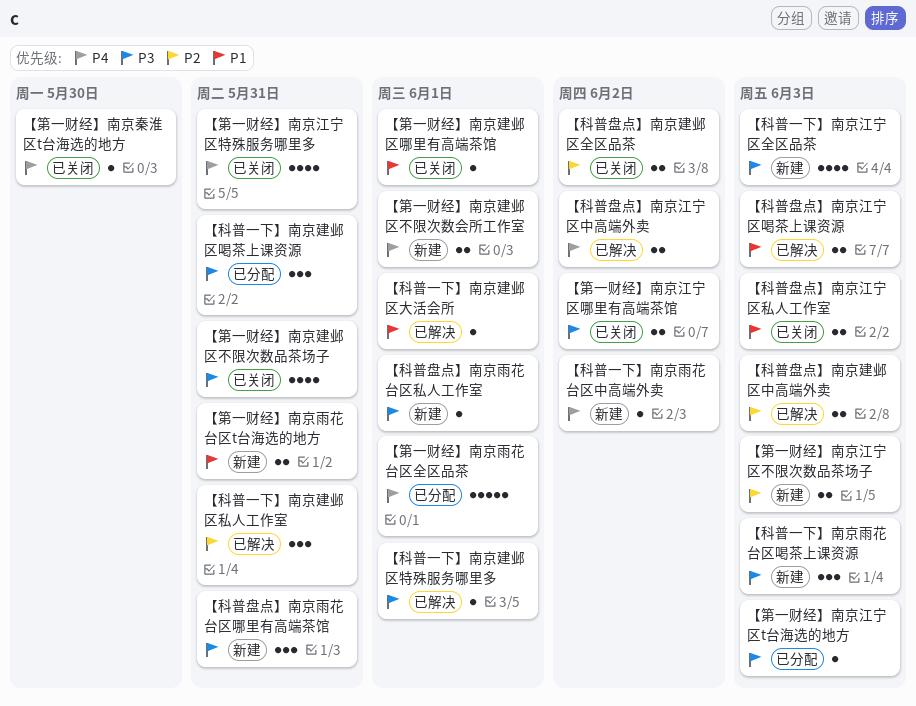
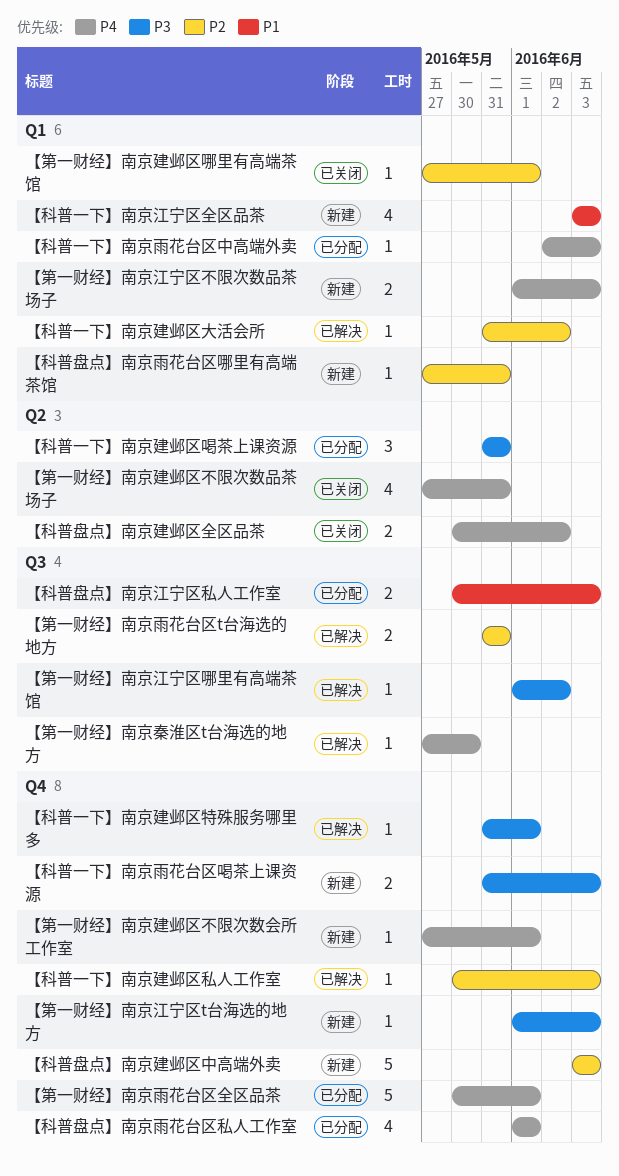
【科普一下】南京建邺区大活会所, priority: P1 -> P2
【科普一下】南京建邺区大活会所, due: Jun 1 -> Jun 2
【科普一下】南京建邺区私人工作室, estimate: 3 -> 1
【科普一下】南京建邺区私人工作室, due: May 31 -> Jun 3
【科普一下】南京江宁区全区品茶, priority: P3 -> P1
【科普一下】南京雨花台区中高端外卖, status: 新建 -> 已分配
【科普一下】南京雨花台区中高端外卖, due: Jun 2 -> Jun 3
【科普一下】南京雨花台区喝茶上课资源, estimate: 3 -> 2
【科普盘点】南京建邺区中高端外卖, status: 已解决 -> 新建
【科普盘点】南京建邺区中高端外卖, estimate: 2 -> 5
【科普盘点】南京建邺区全区品茶, priority: P2 -> P4
【科普盘点】南京江宁区中高端外卖: present -> none
【科普盘点】南京江宁区喝茶上课资源: present -> none
【科普盘点】南京江宁区私人工作室, status: 已关闭 -> 已分配
【科普盘点】南京雨花台区哪里有高端茶馆, priority: P3 -> P2
【科普盘点】南京雨花台区哪里有高端茶馆, estimate: 3 -> 1
【科普盘点】南京雨花台区私人工作室, status: 新建 -> 已分配
【科普盘点】南京雨花台区私人工作室, priority: P3 -> P4
【科普盘点】南京雨花台区私人工作室, estimate: 1 -> 4
【第一财经】南京建邺区不限次数会所工作室, estimate: 2 -> 1
【第一财经】南京建邺区不限次数品茶场子, priority: P3 -> P4
【第一财经】南京建邺区哪里有高端茶馆, priority: P1 -> P2
【第一财经】南京江宁区t台海选的地方, status: 已分配 -> 新建
【第一财经】南京江宁区不限次数品茶场子, priority: P2 -> P4
【第一财经】南京江宁区哪里有高端茶馆, status: 已关闭 -> 已解决
【第一财经】南京江宁区哪里有高端茶馆, estimate: 2 -> 1
【第一财经】南京江宁区特殊服务哪里多: present -> none
【第一财经】南京秦淮区t台海选的地方, status: 已关闭 -> 已解决
【第一财经】南京雨花台区t台海选的地方, status: 新建 -> 已解决
【第一财经】南京雨花台区t台海选的地方, priority: P1 -> P2

